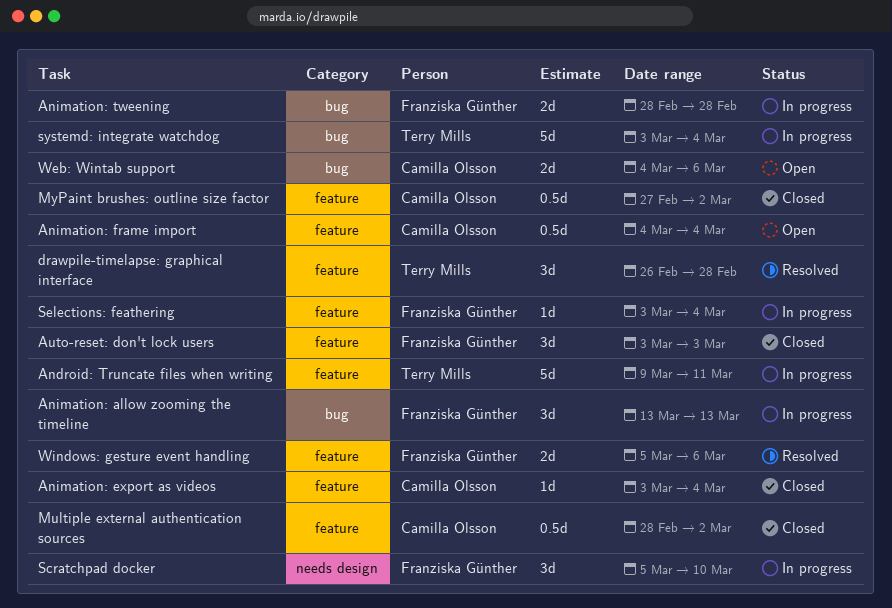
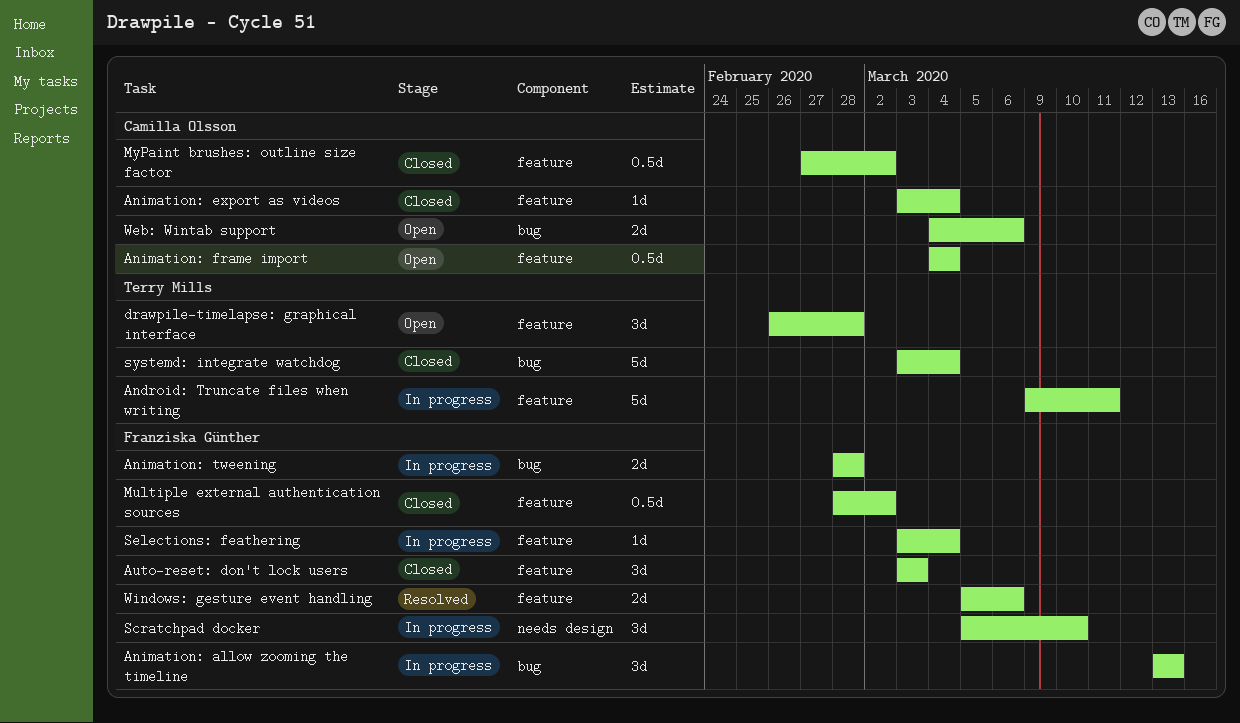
drawpile-timelapse: graphical interface, status: Resolved -> Open
Multiple external authentication sources, owner: Camilla Olsson -> Franziska Günther
systemd: integrate watchdog, status: In progress -> Closed

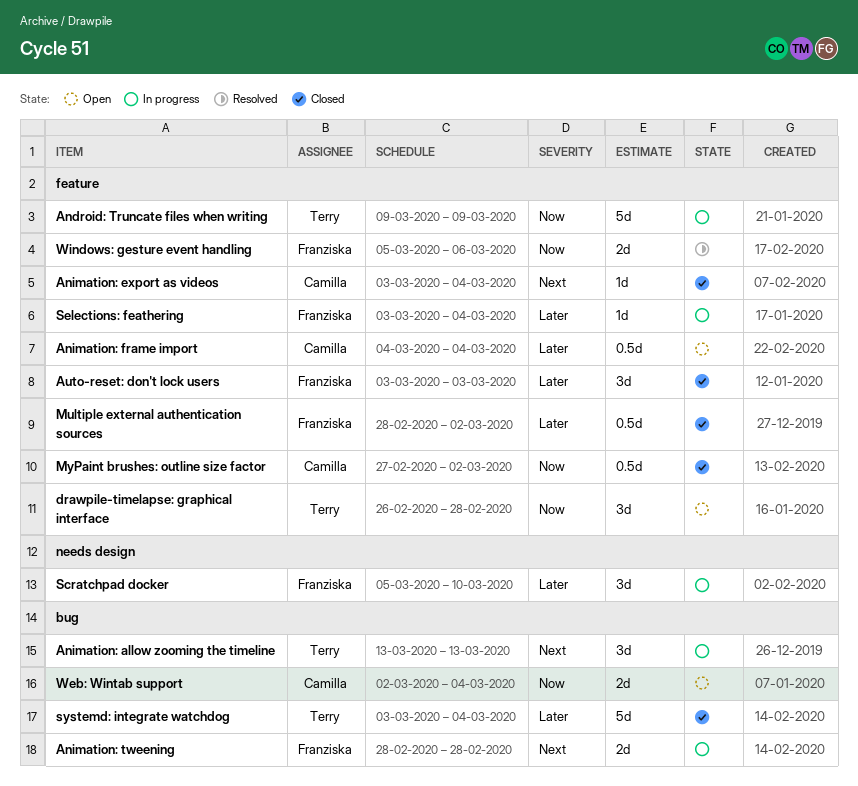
Android: Truncate files when writing, due: Mar 11 -> Mar 9
Animation: allow zooming the timeline, owner: Franziska Günther -> Terry Mills
Web: Wintab support, start: Mar 4 -> Mar 2
Web: Wintab support, due: Mar 6 -> Mar 4

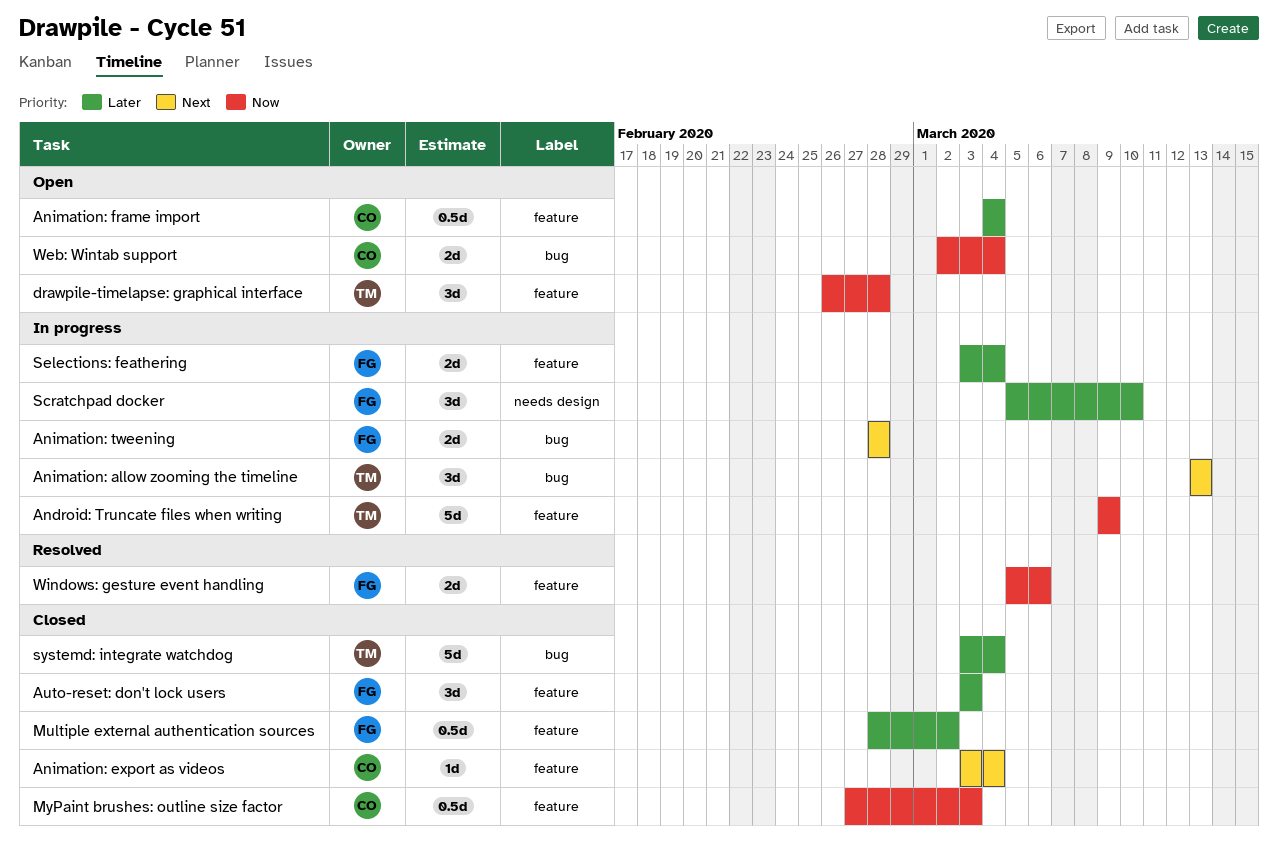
MyPaint brushes: outline size factor, due: Mar 2 -> Mar 3
Selections: feathering, estimate: 1d -> 2d

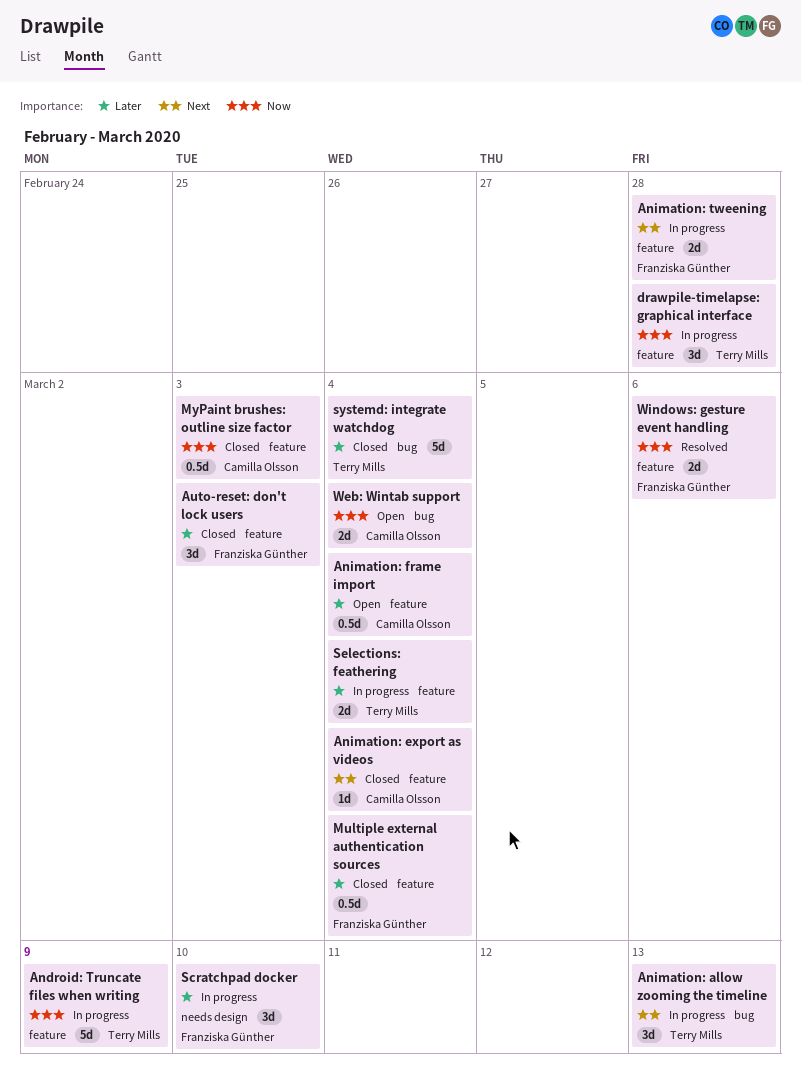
Animation: tweening, label: bug -> feature
drawpile-timelapse: graphical interface, status: Open -> In progress
Multiple external authentication sources, due: Mar 2 -> Mar 4
Selections: feathering, owner: Franziska Günther -> Terry Mills

